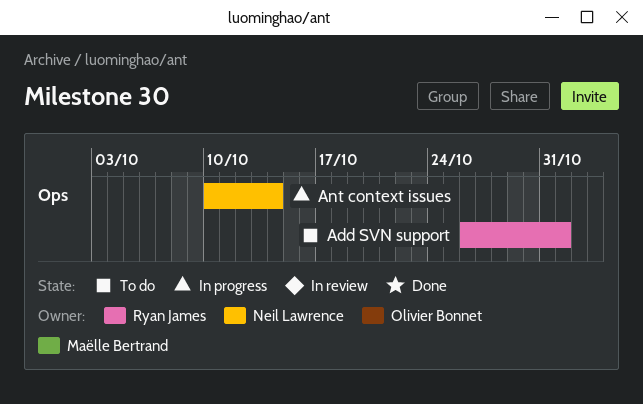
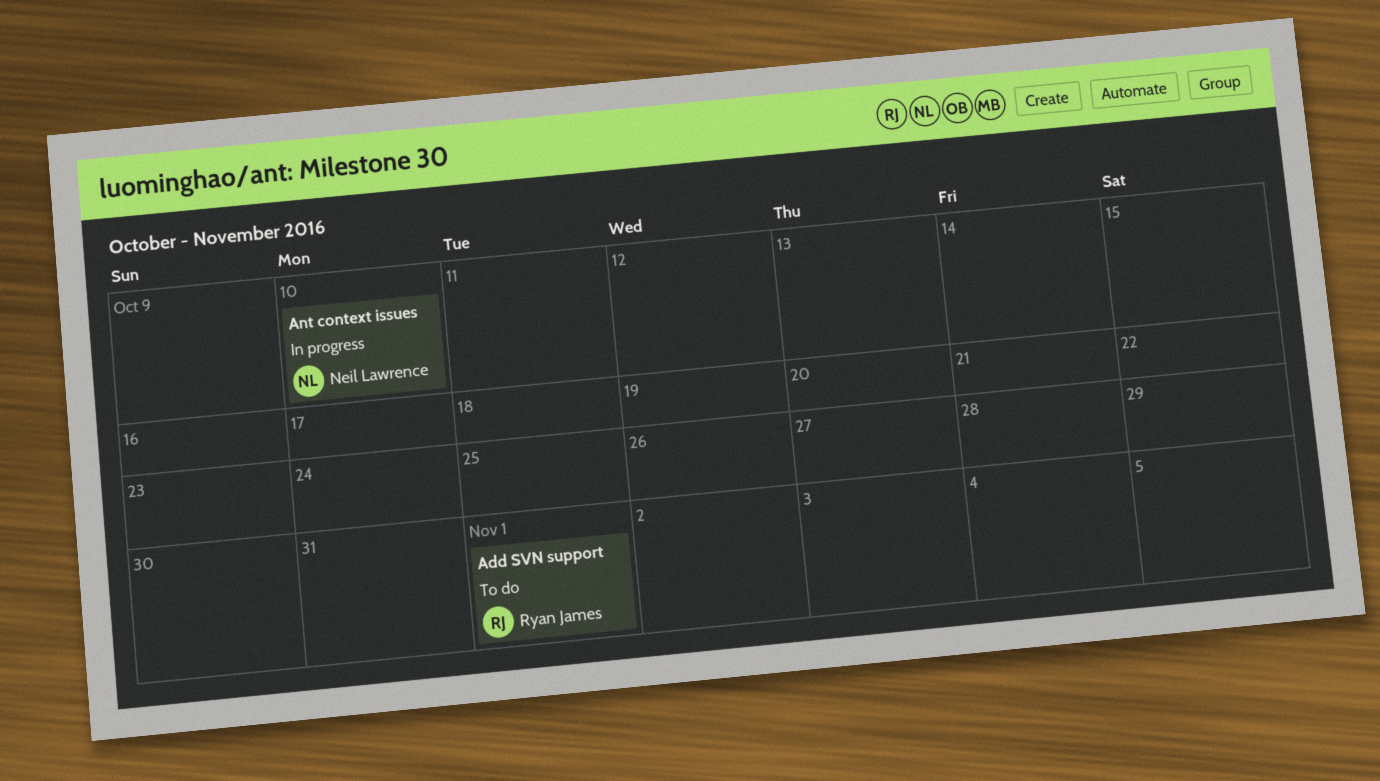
Ant context issues, due: Oct 14 -> Oct 10

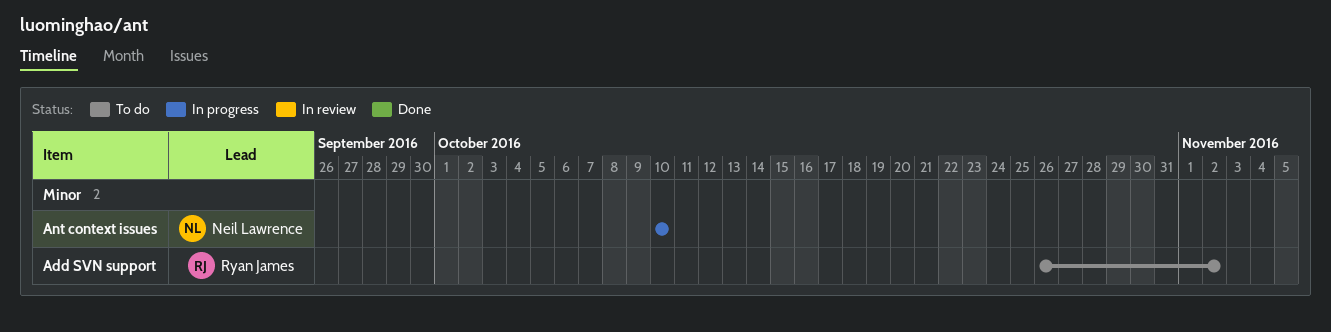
Add SVN support, due: Nov 1 -> Nov 2

